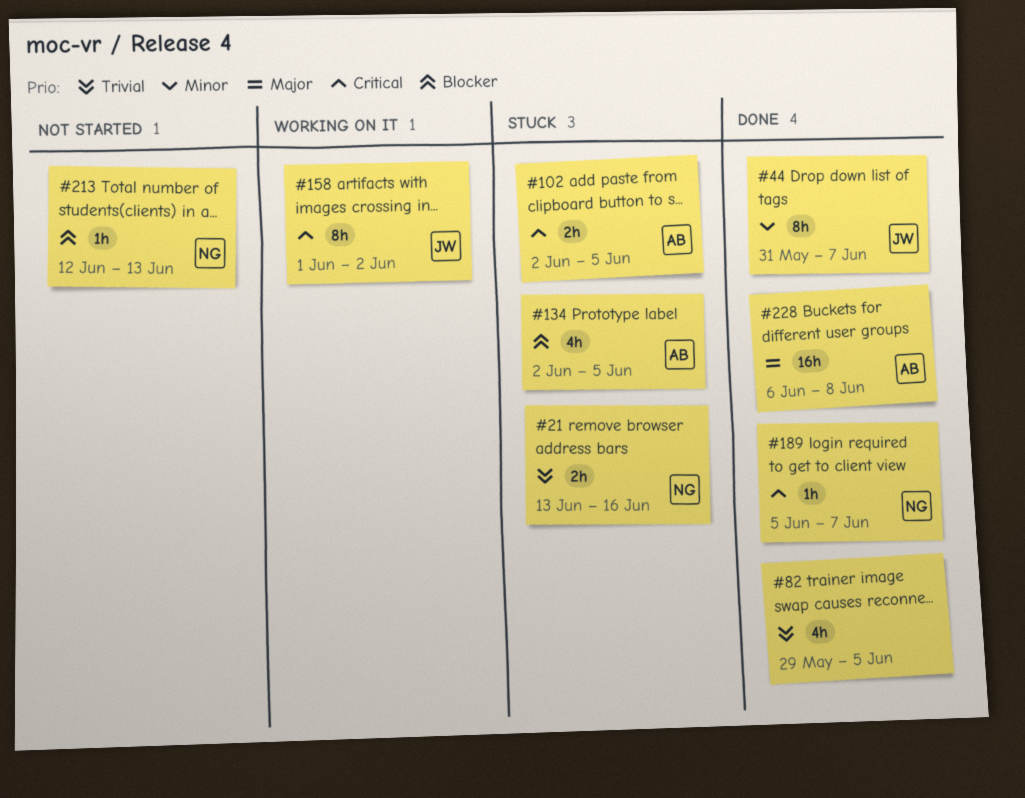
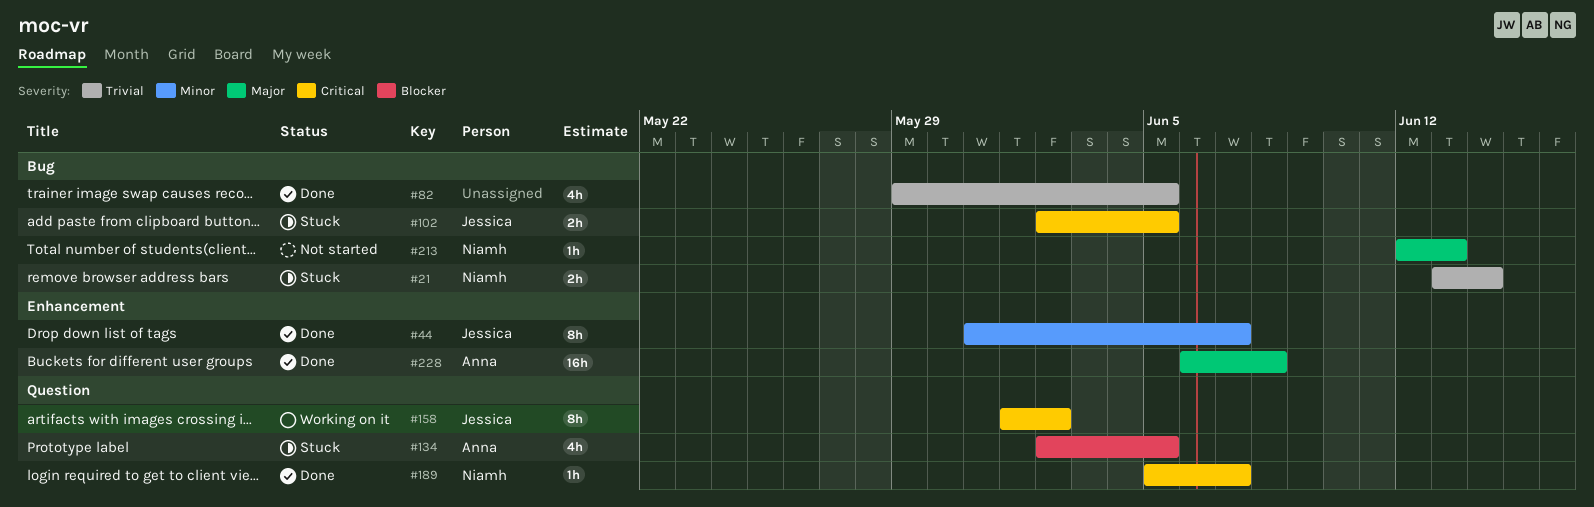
#21, due: Jun 16 -> Jun 14
#102, owner: Anna -> Jessica
#213, priority: Blocker -> Major

